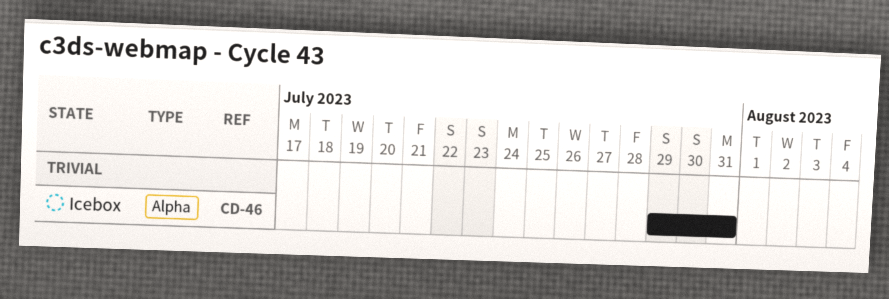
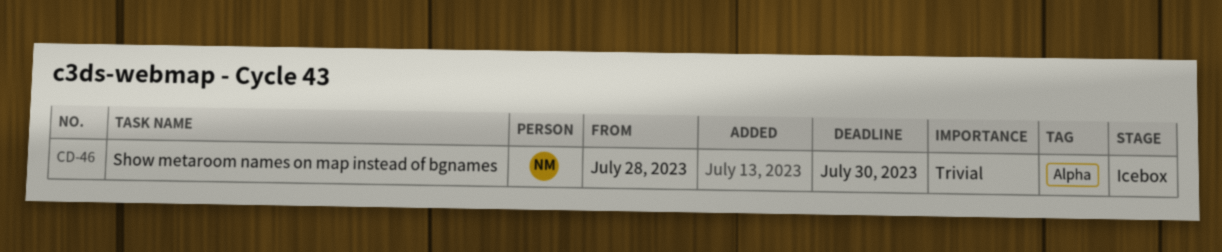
CD-46, start: Jul 29 -> Jul 28
CD-46, due: Jul 31 -> Jul 30

